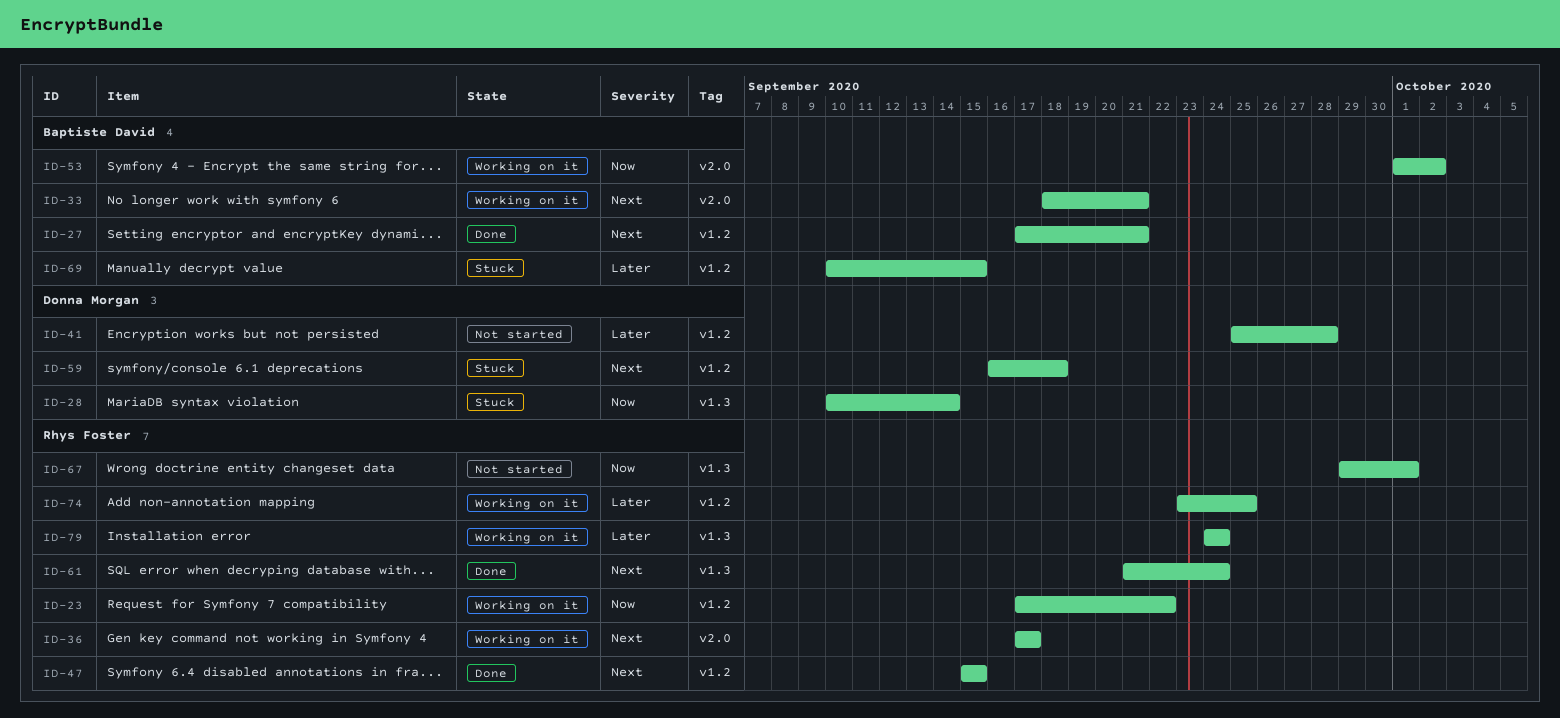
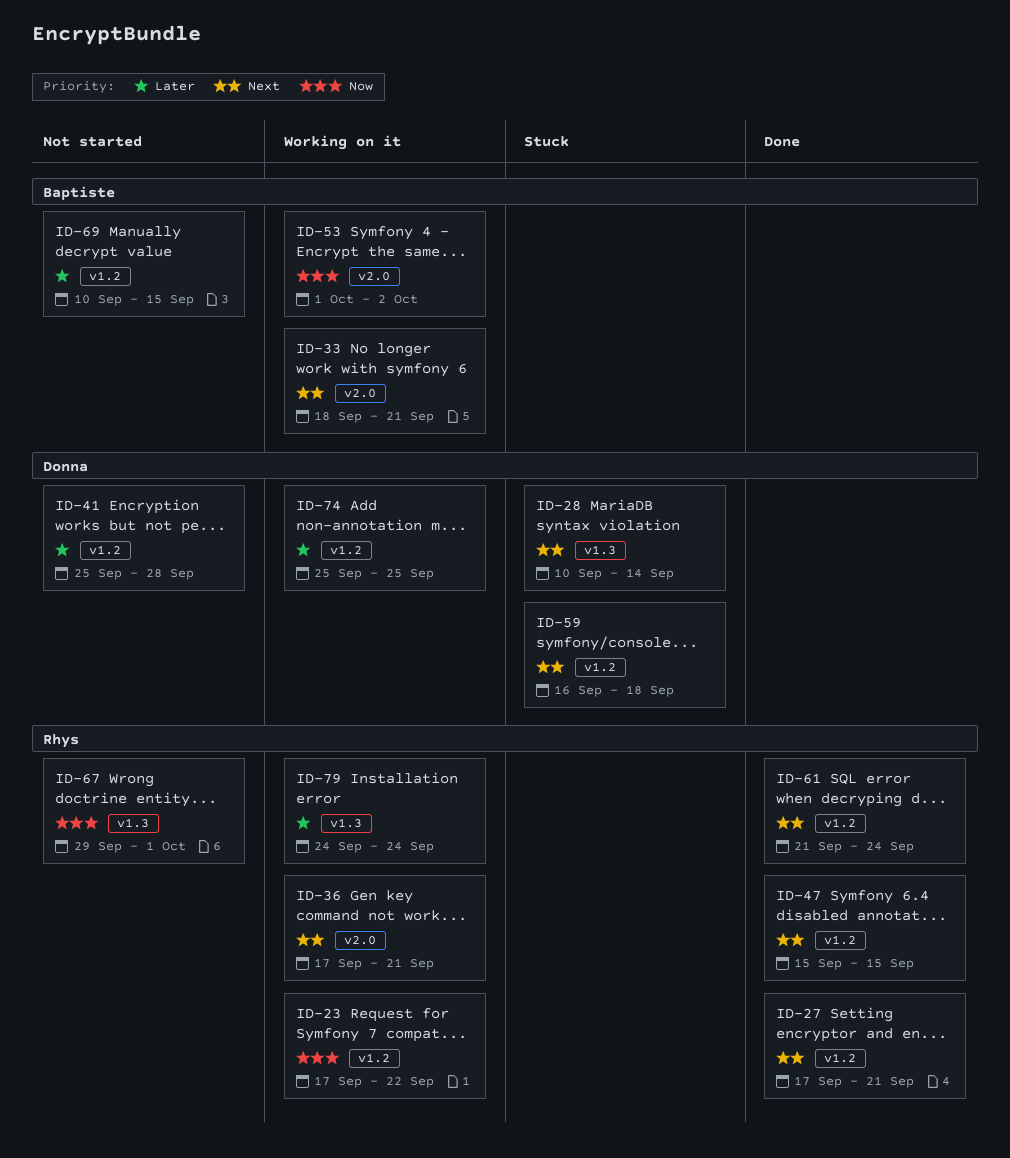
ID-27, owner: Baptiste David -> Rhys Foster
ID-28, priority: Now -> Next
ID-36, due: Sep 17 -> Sep 21
ID-61, label: v1.3 -> v1.2
ID-69, status: Stuck -> Not started
ID-74, owner: Rhys Foster -> Donna Morgan
ID-74, start: Sep 23 -> Sep 25

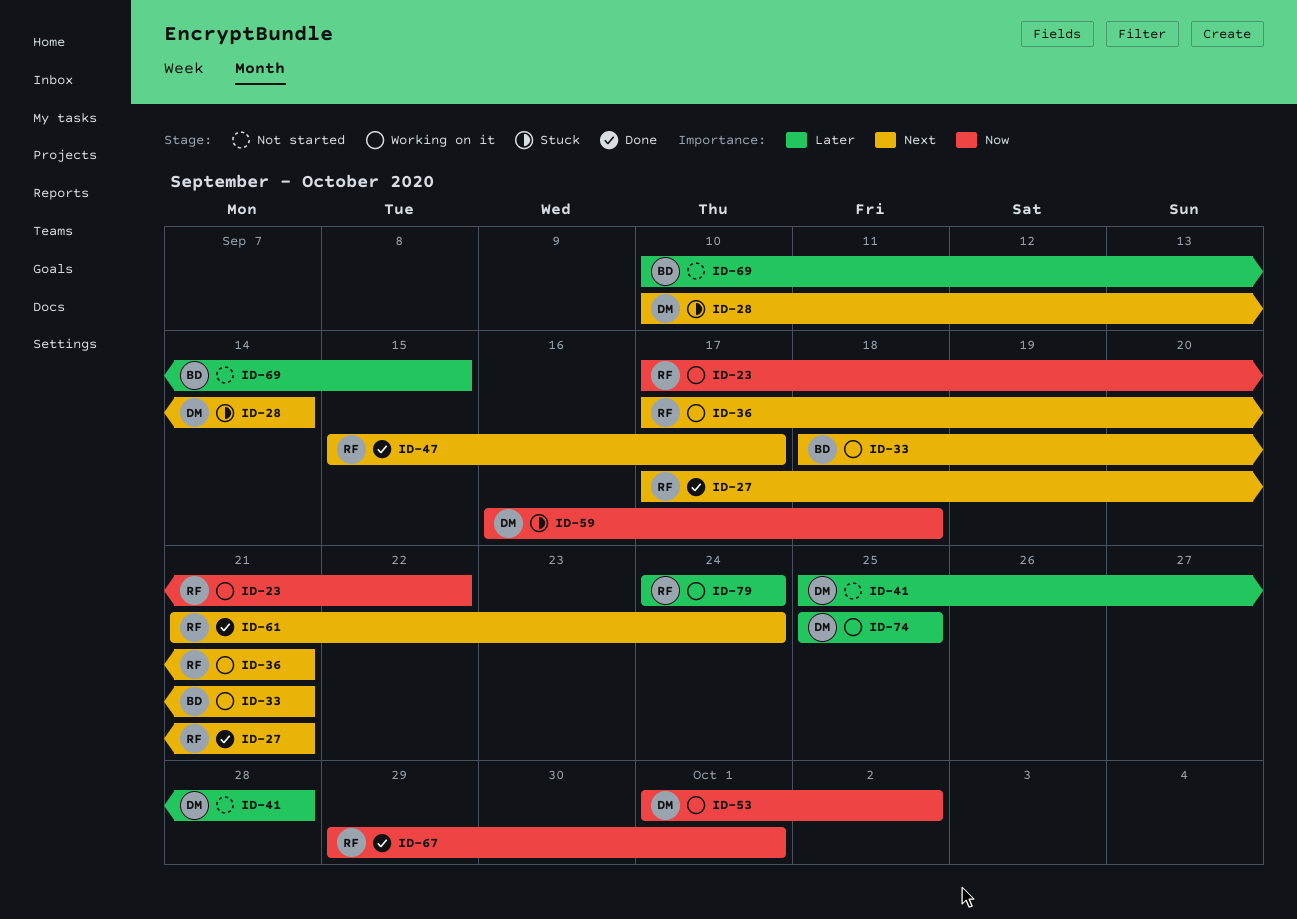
ID-47, due: Sep 15 -> Sep 17
ID-53, owner: Baptiste -> Donna
ID-59, priority: Next -> Now
ID-67, status: Not started -> Done

